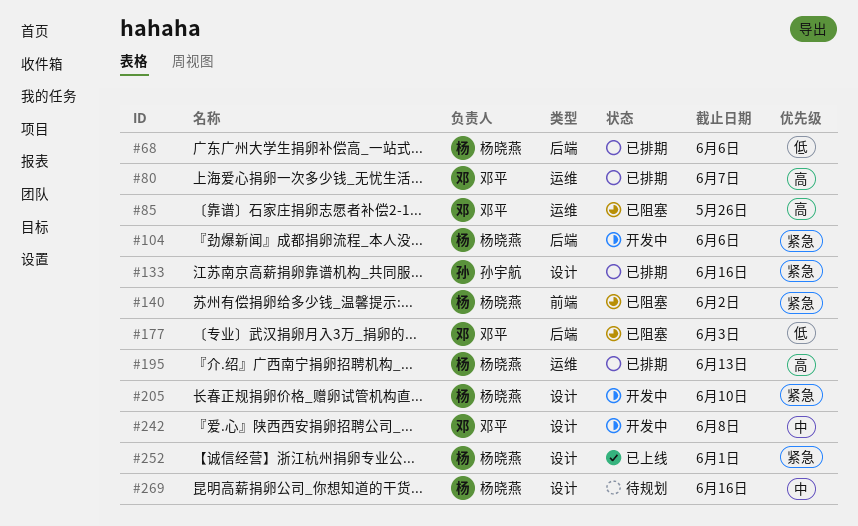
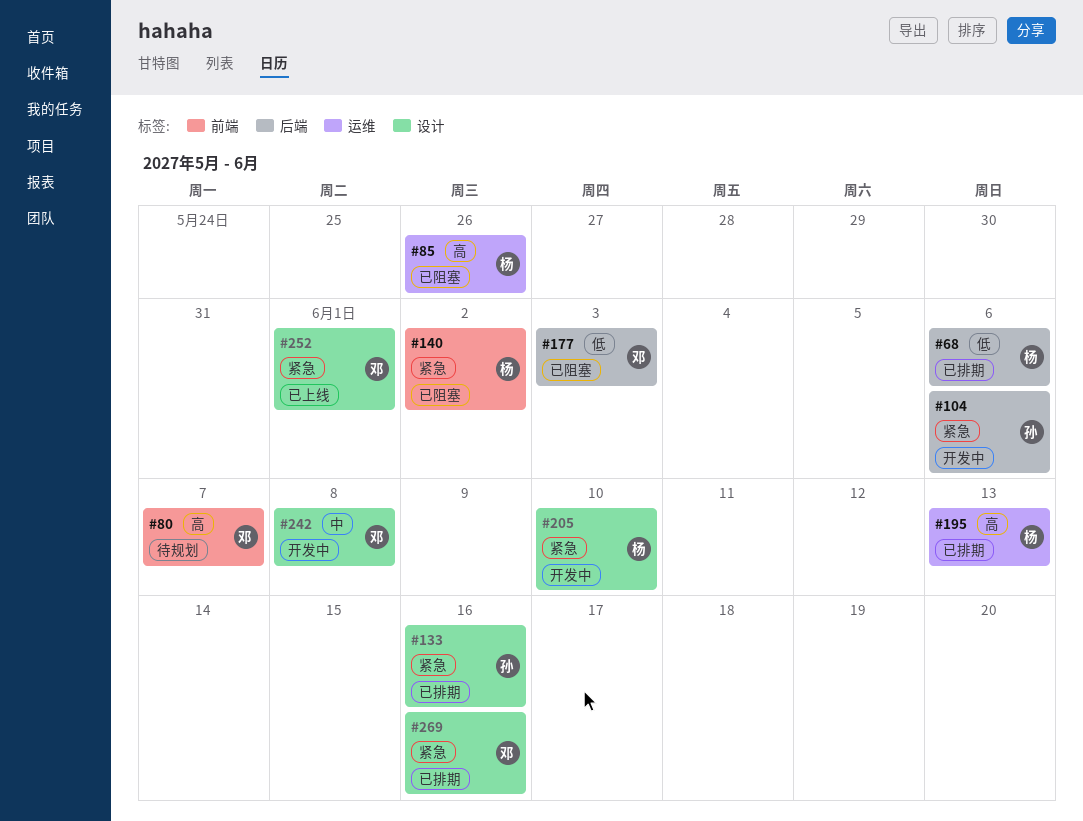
#80, status: 已排期 -> 待规划
#80, label: 运维 -> 前端
#85, owner: 邓平 -> 杨晓燕
#104, owner: 杨晓燕 -> 孙宇航
#252, owner: 杨晓燕 -> 邓平
#269, status: 待规划 -> 已排期
#269, owner: 杨晓燕 -> 邓平
#269, priority: 中 -> 紧急

